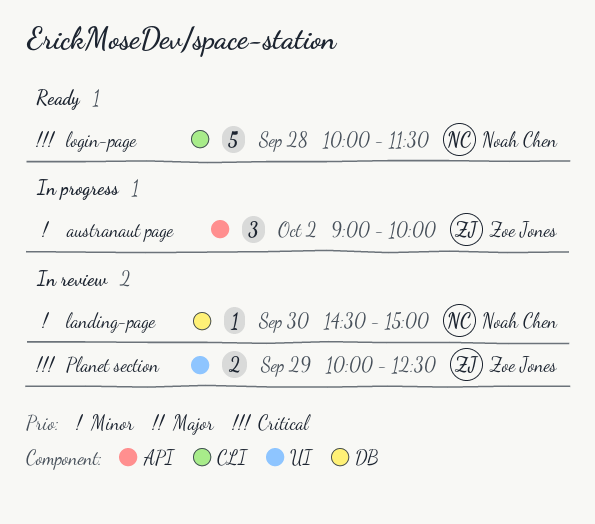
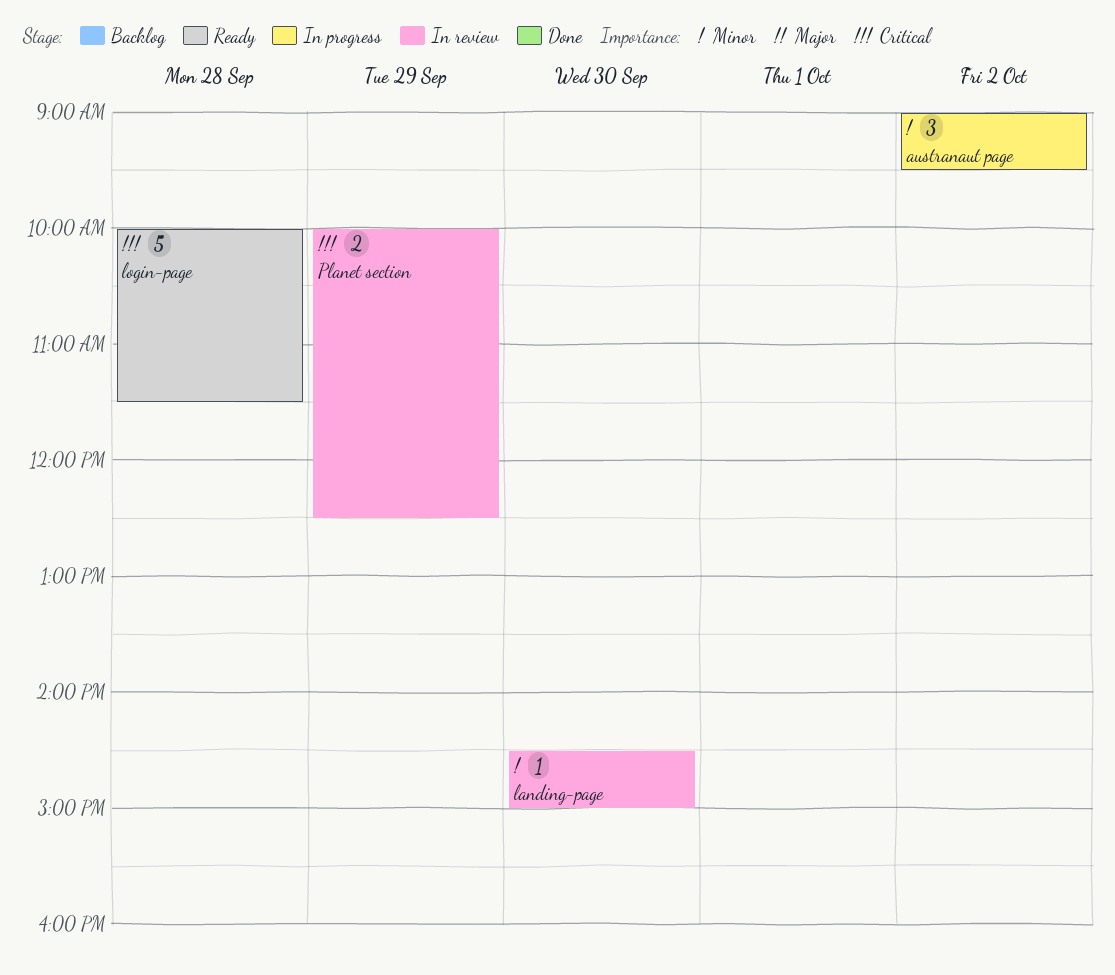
austranaut page, ends: 10:00 -> 09:30

